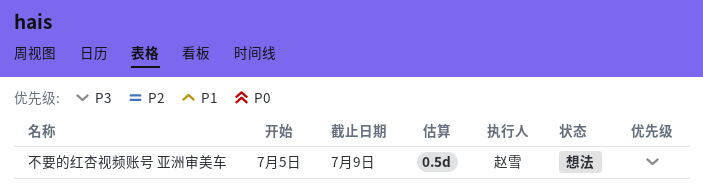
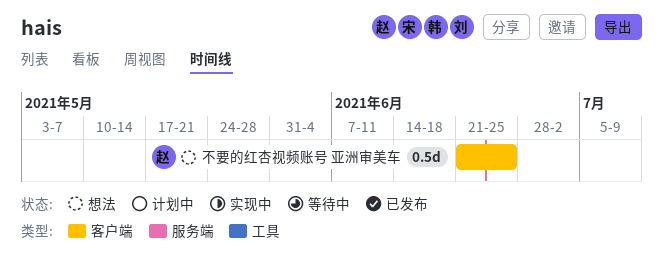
不要的红杏视频账号 亚洲审美车, start: Jul 5 -> Jun 21
不要的红杏视频账号 亚洲审美车, due: Jul 9 -> Jun 25

